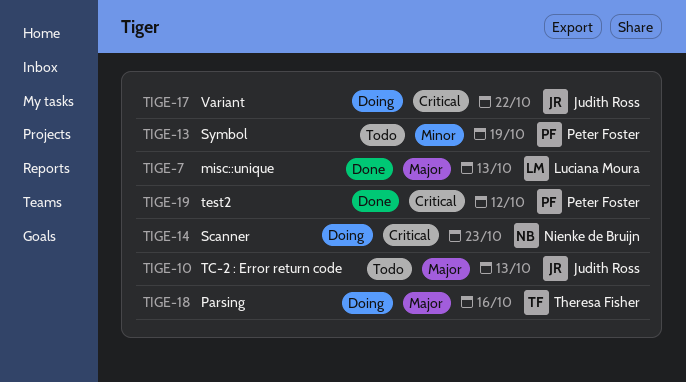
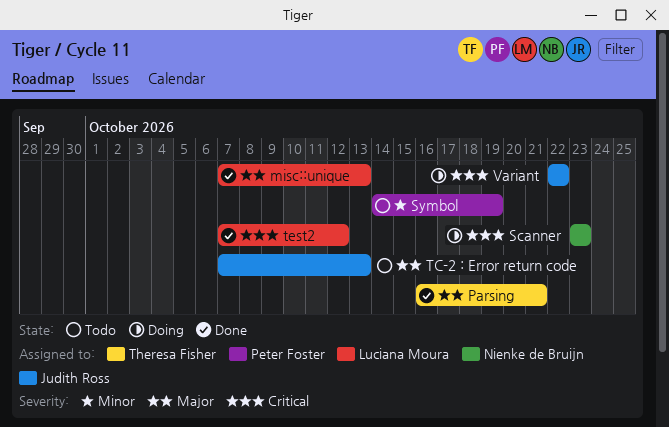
Parsing, status: Doing -> Done
Parsing, due: Oct 16 -> Oct 21
test2, owner: Peter Foster -> Luciana Moura

